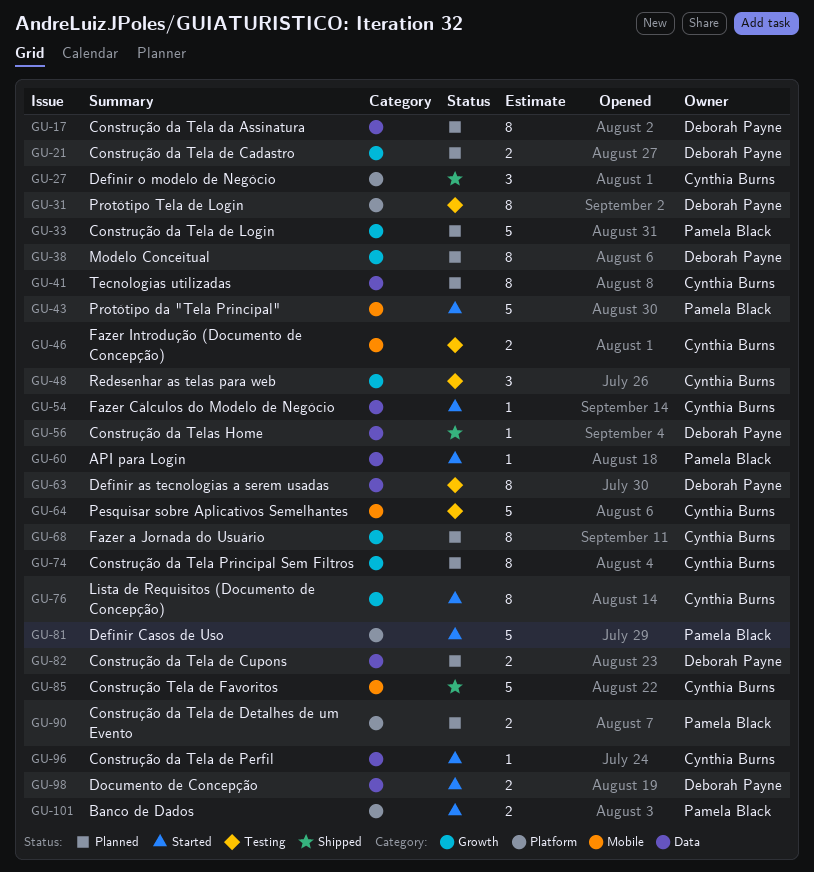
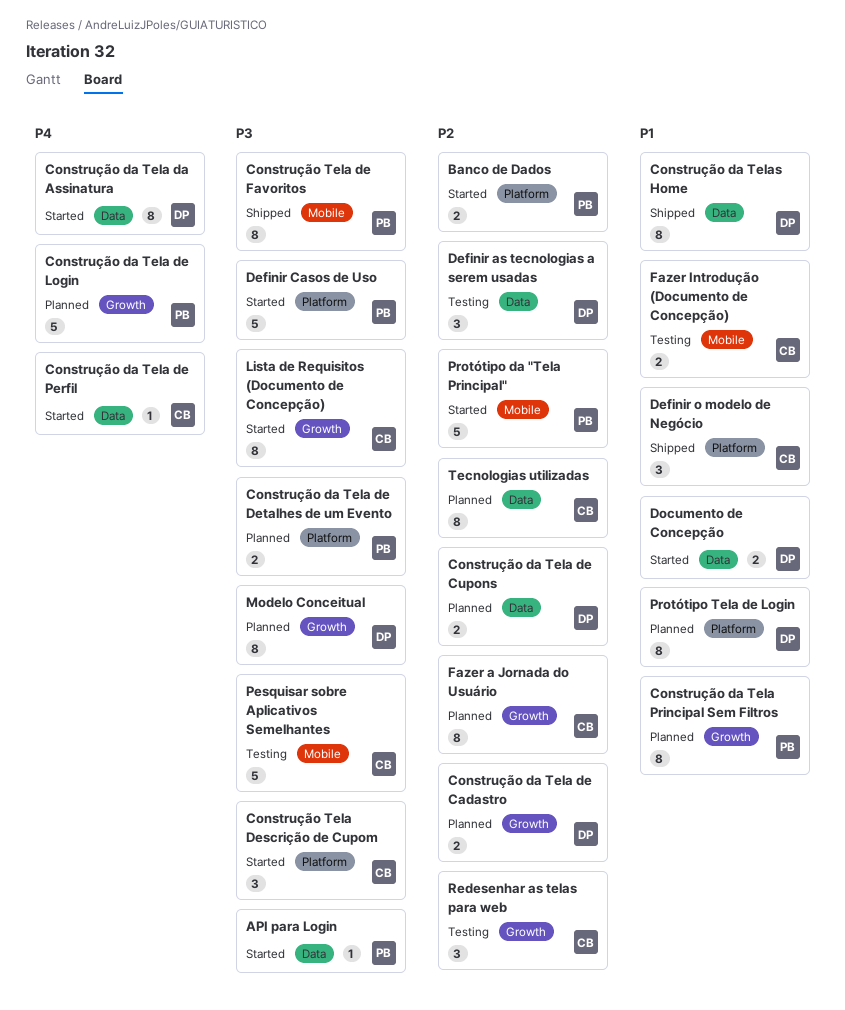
Construção da Tela da Assinatura, status: Planned -> Started
Construção da Tela Principal Sem Filtros, owner: Cynthia Burns -> Pamela Black
Construção da Telas Home, estimate: 1 -> 8
Construção Tela de Favoritos, owner: Cynthia Burns -> Pamela Black
Construção Tela de Favoritos, estimate: 5 -> 8
Construção Tela Descrição de Cupom: none -> present
Definir as tecnologias a serem usadas, estimate: 8 -> 3
Fazer Cálculos do Modelo de Negócio: present -> none
Protótipo Tela de Login, status: Testing -> Planned

